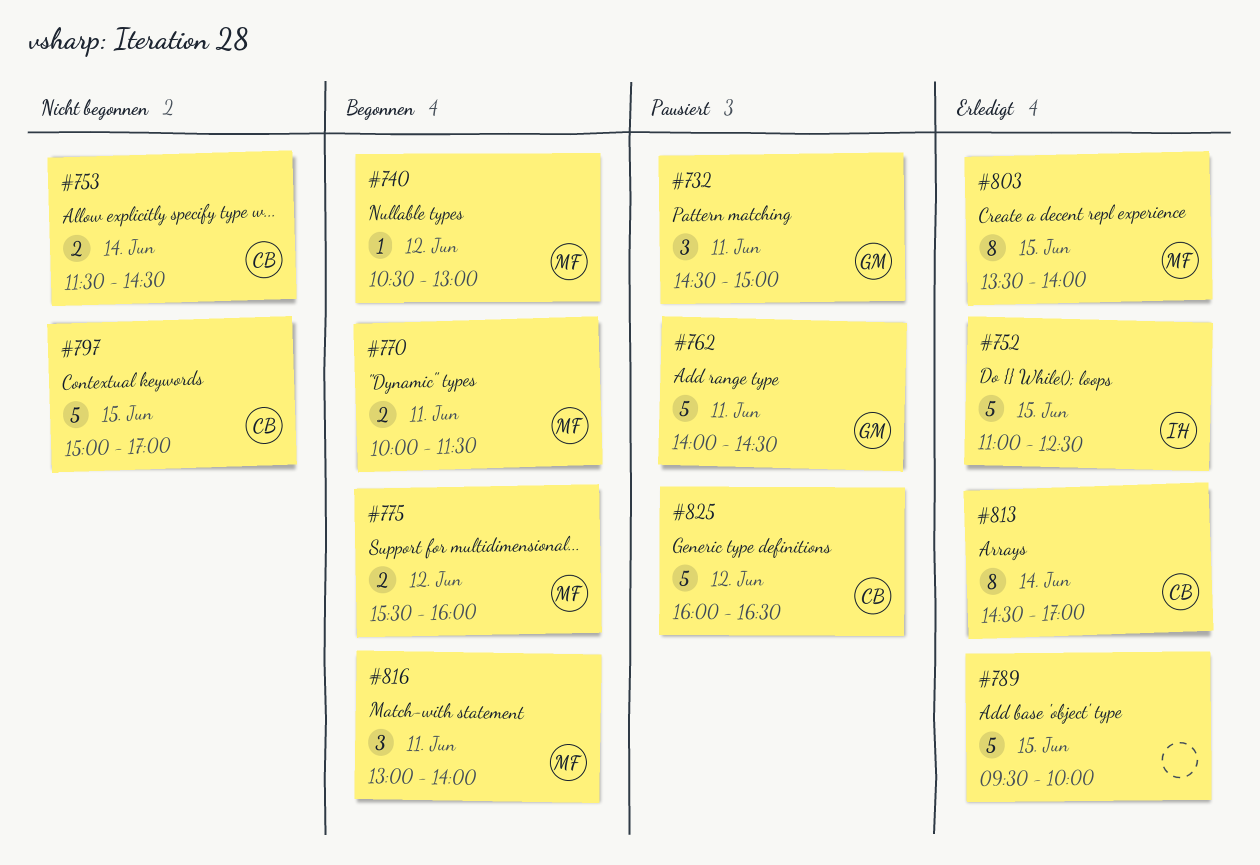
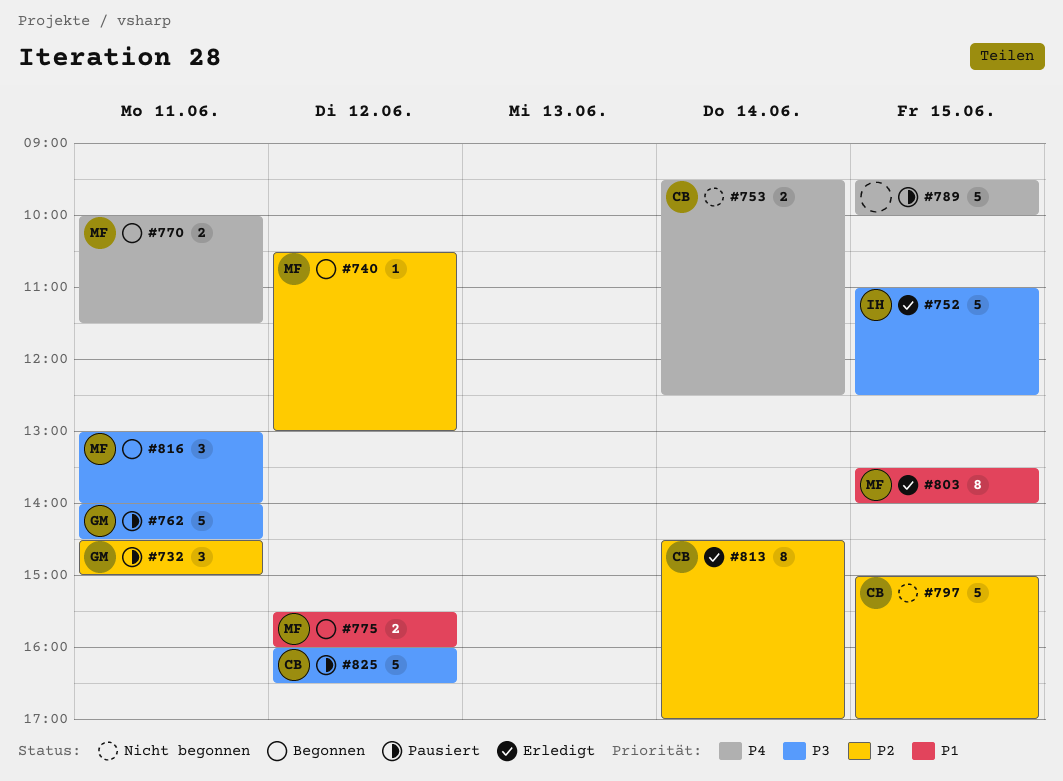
#753, begins: 11:30 -> 09:30
#753, ends: 14:30 -> 12:30
#789, status: Erledigt -> Pausiert

